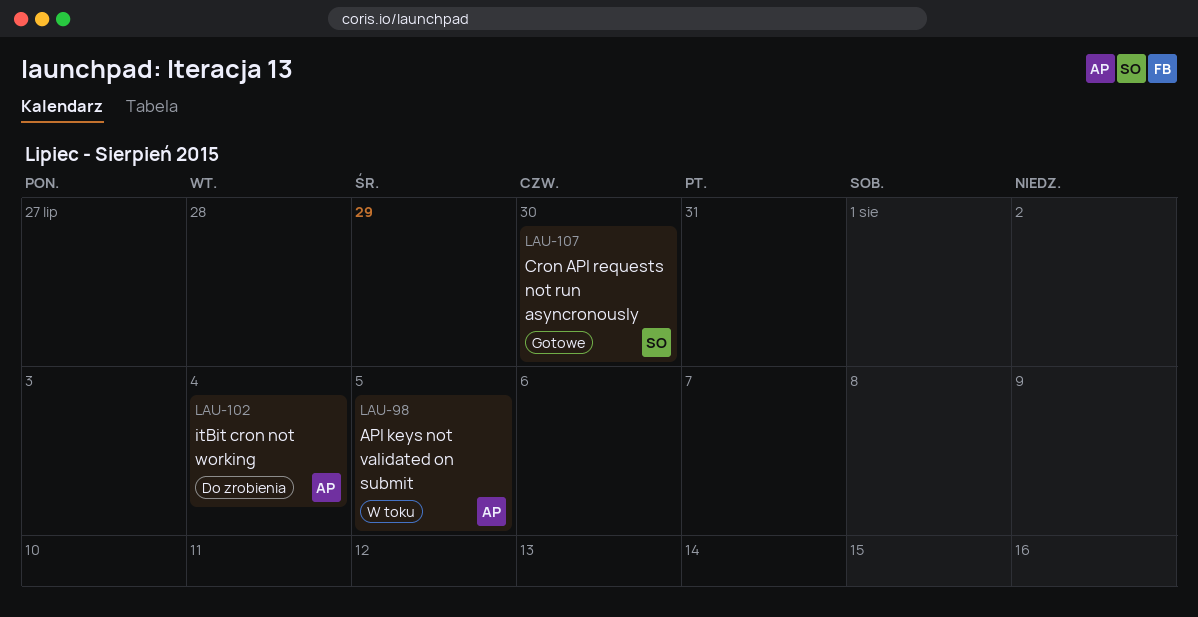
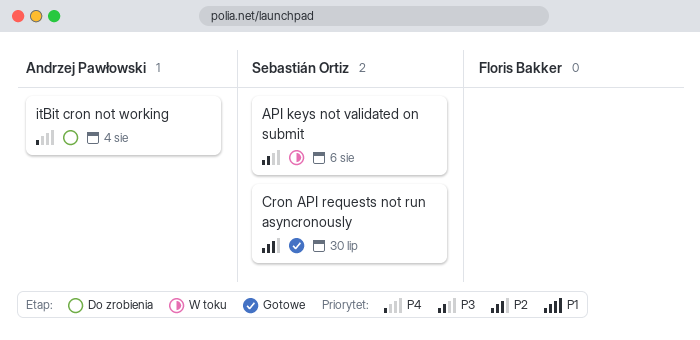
API keys not validated on submit, owner: Andrzej Pawłowski -> Sebastián Ortiz
API keys not validated on submit, due: Aug 5 -> Aug 6

